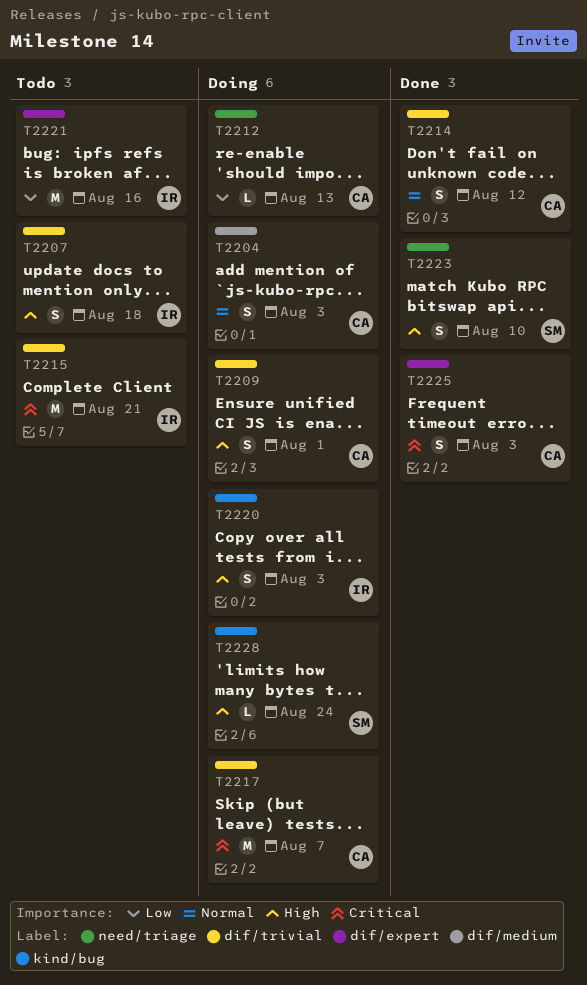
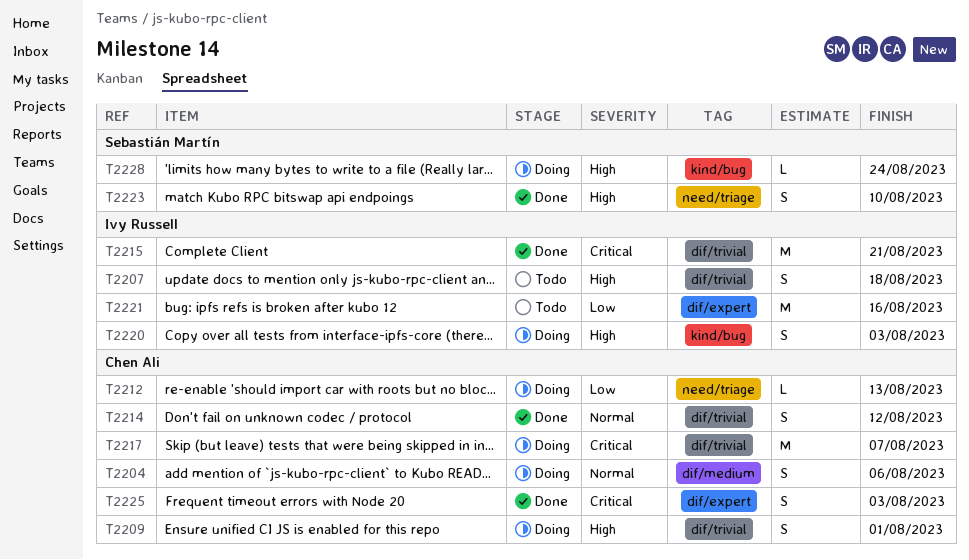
T2204, due: Aug 3 -> Aug 6
T2215, status: Todo -> Done

